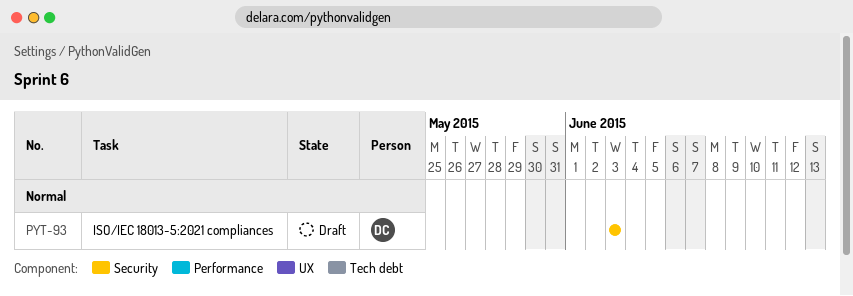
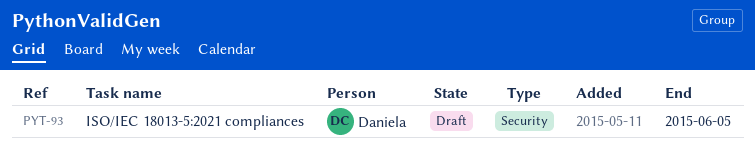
PYT-93, due: Jun 3 -> Jun 5

